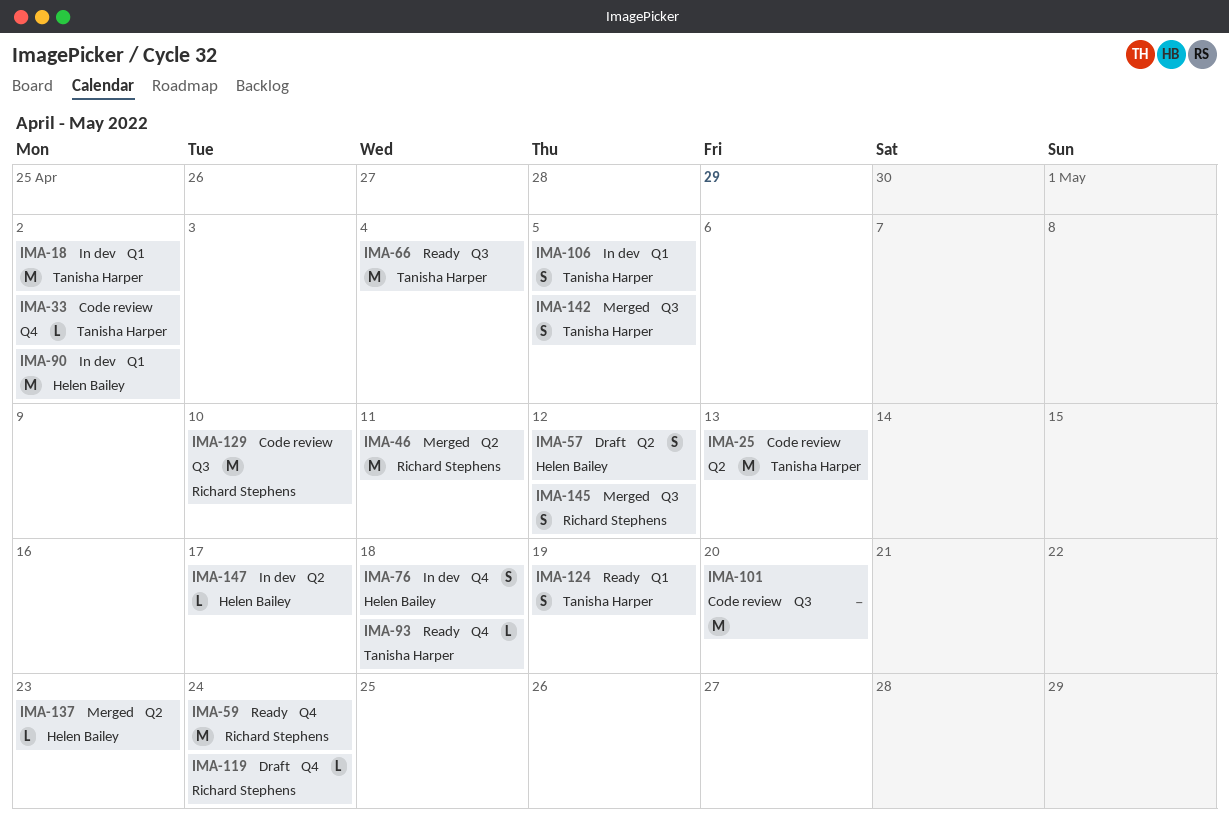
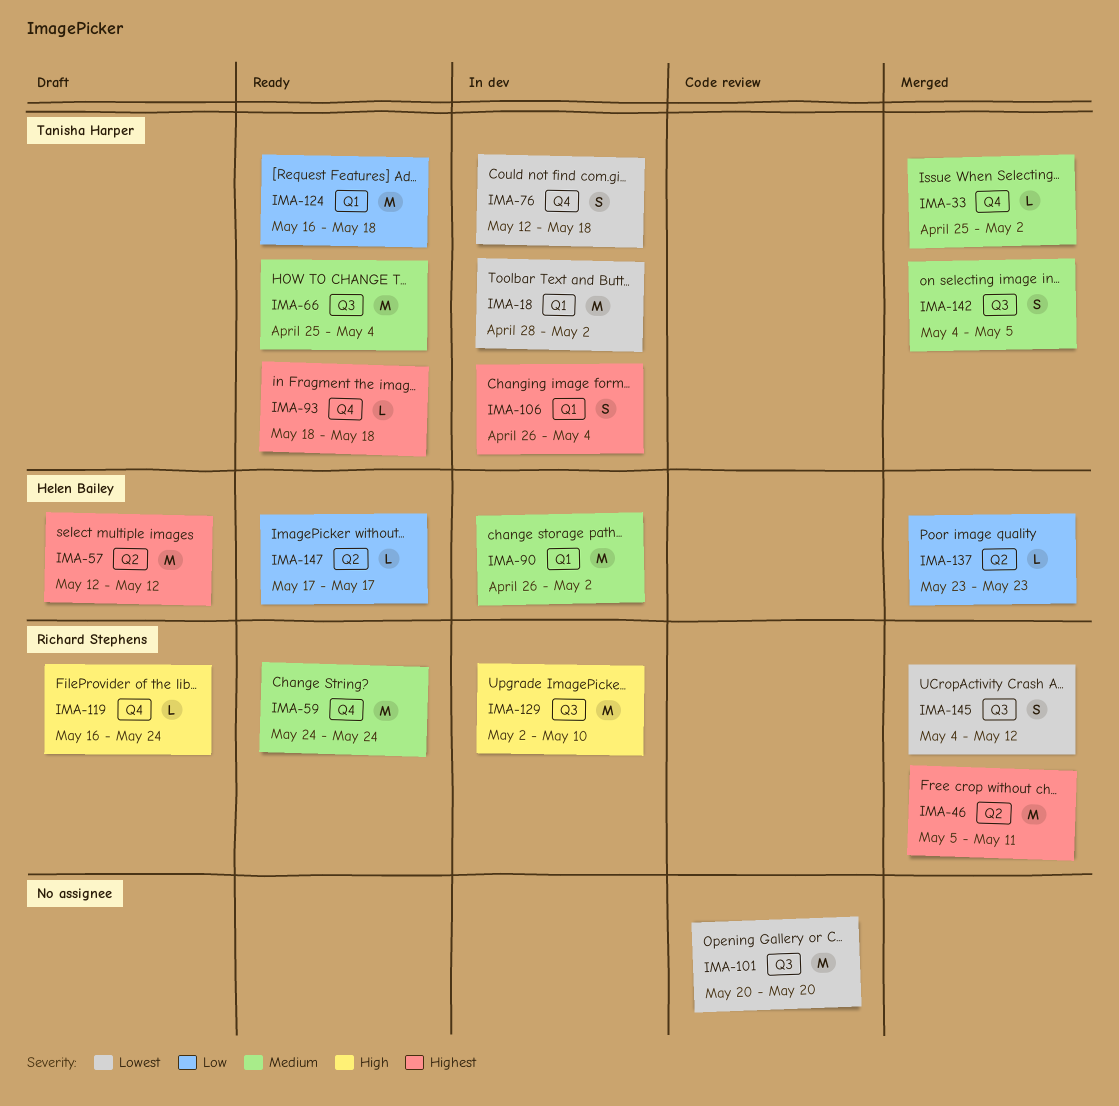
IMA-25: present -> none
IMA-33, status: Code review -> Merged
IMA-57, estimate: S -> M
IMA-76, owner: Helen Bailey -> Tanisha Harper
IMA-106, due: May 5 -> May 4
IMA-124, estimate: S -> M
IMA-124, due: May 19 -> May 18
IMA-129, status: Code review -> In dev
IMA-147, status: In dev -> Ready

